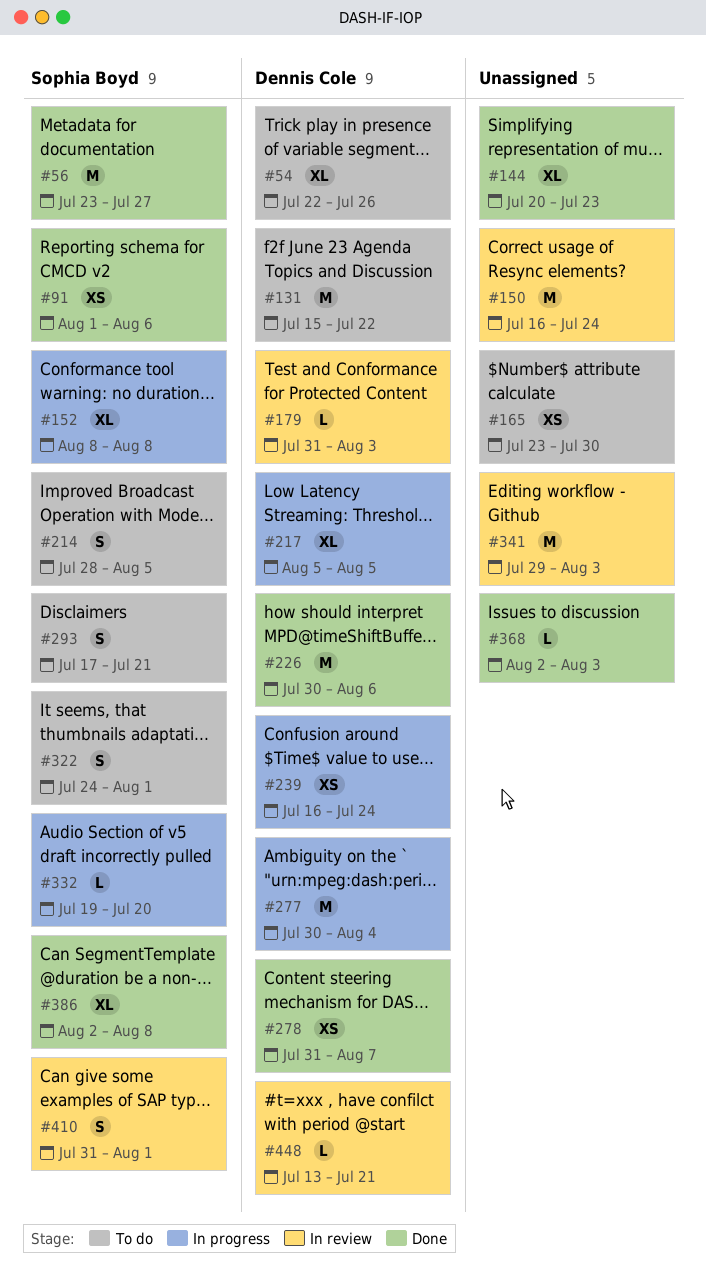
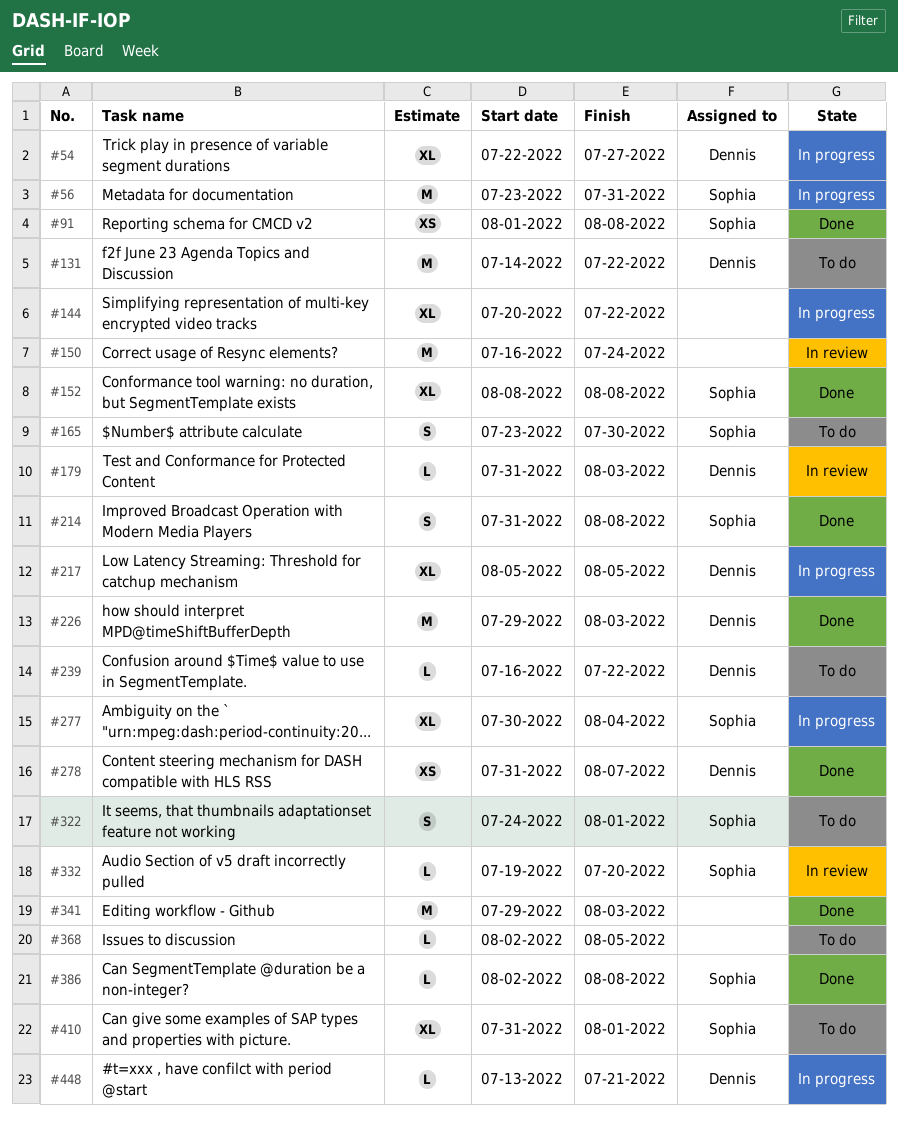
#54, status: To do -> In progress
#54, due: Jul 26 -> Jul 27
#56, status: Done -> In progress
#56, due: Jul 27 -> Jul 31
#91, due: Aug 6 -> Aug 8
#131, start: Jul 15 -> Jul 14
#144, status: Done -> In progress
#144, due: Jul 23 -> Jul 22
#152, status: In progress -> Done
#165, owner: none -> Sophia Boyd
#165, estimate: XS -> S
#214, status: To do -> Done
#214, start: Jul 28 -> Jul 31
#214, due: Aug 5 -> Aug 8
#226, start: Jul 30 -> Jul 29
#226, due: Aug 6 -> Aug 3
#239, status: In progress -> To do
#239, estimate: XS -> L
#239, due: Jul 24 -> Jul 22
#277, owner: Dennis Cole -> Sophia Boyd
#277, estimate: M -> XL
#293: present -> none
#332, status: In progress -> In review
#341, status: In review -> Done
#368, status: Done -> To do
#368, due: Aug 3 -> Aug 5
#386, estimate: XL -> L
#410, status: In review -> To do
#410, estimate: S -> XL
#448, status: In review -> In progress

